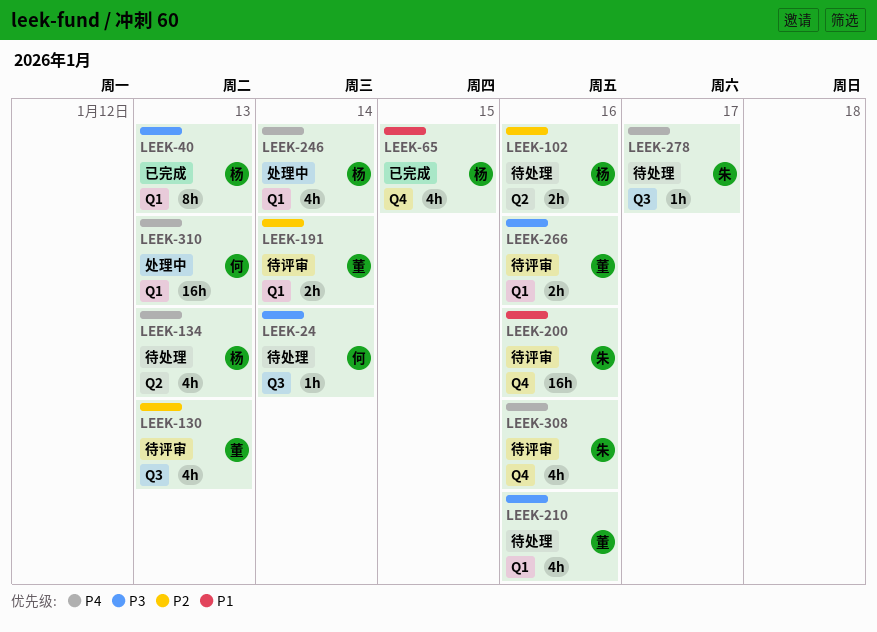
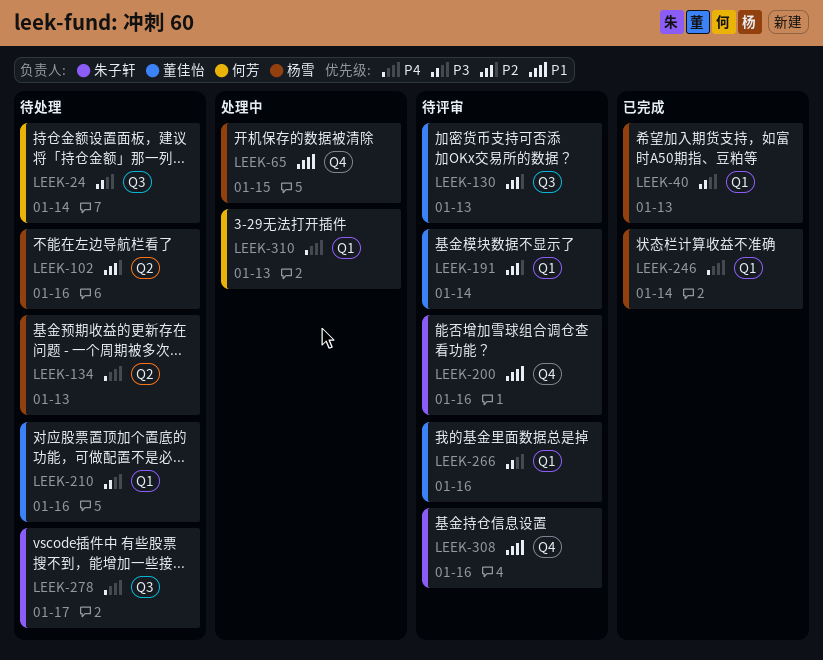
LEEK-65, status: 已完成 -> 处理中
LEEK-246, status: 处理中 -> 已完成
LEEK-308, priority: P4 -> P1

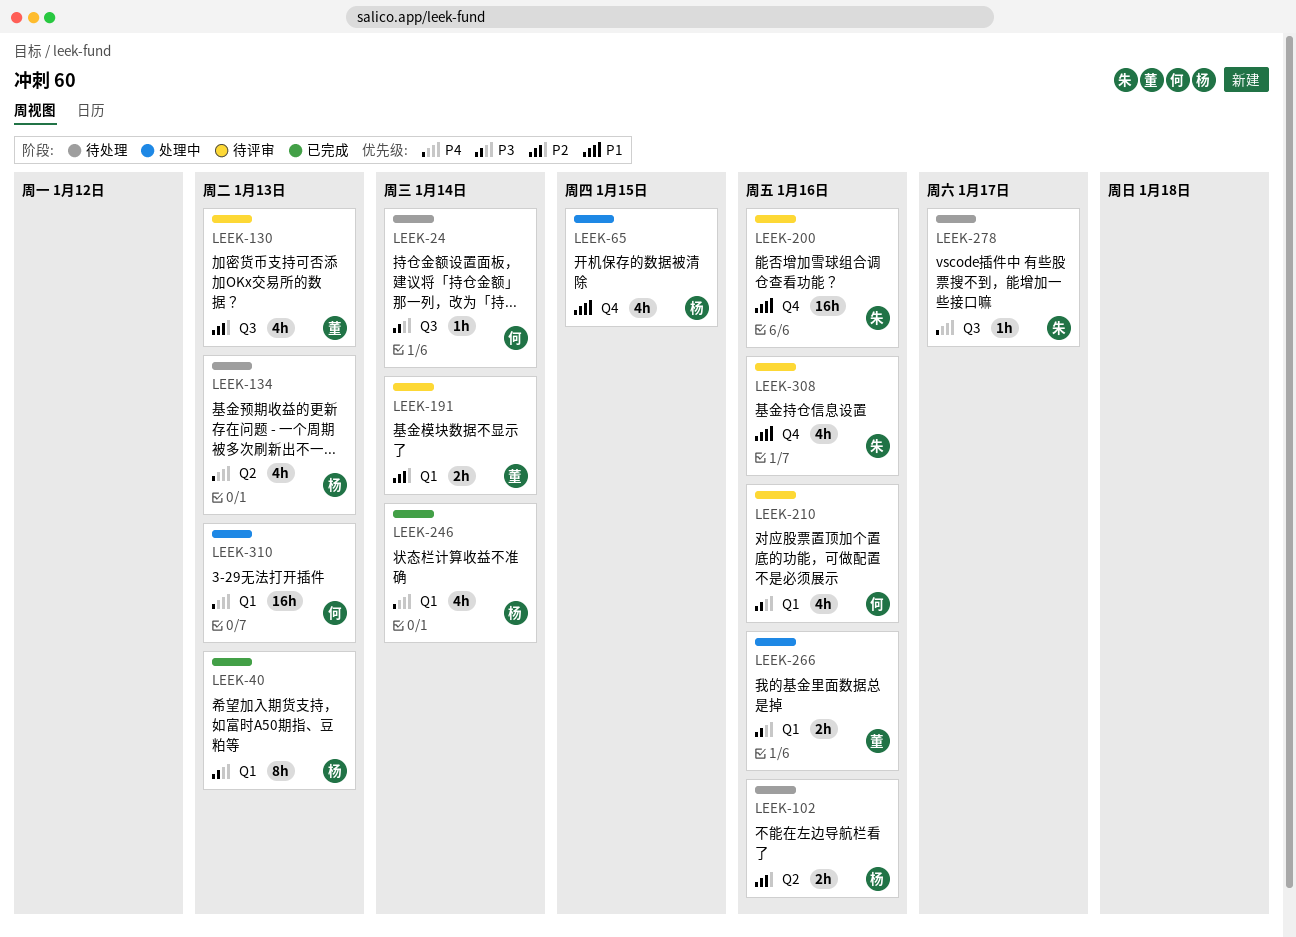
LEEK-210, status: 待处理 -> 待评审
LEEK-210, owner: 董佳怡 -> 何芳
LEEK-266, status: 待评审 -> 处理中

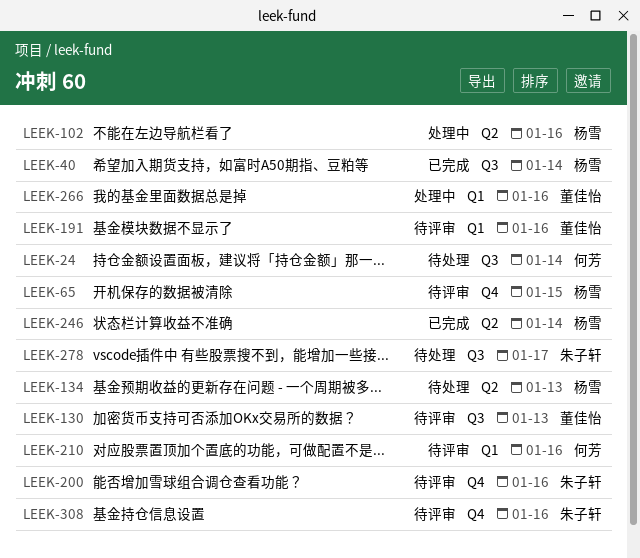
LEEK-40, label: Q1 -> Q3
LEEK-40, due: Jan 13 -> Jan 14
LEEK-65, status: 处理中 -> 待评审
LEEK-102, status: 待处理 -> 处理中
LEEK-191, due: Jan 14 -> Jan 16
LEEK-246, label: Q1 -> Q2
LEEK-310: present -> none

